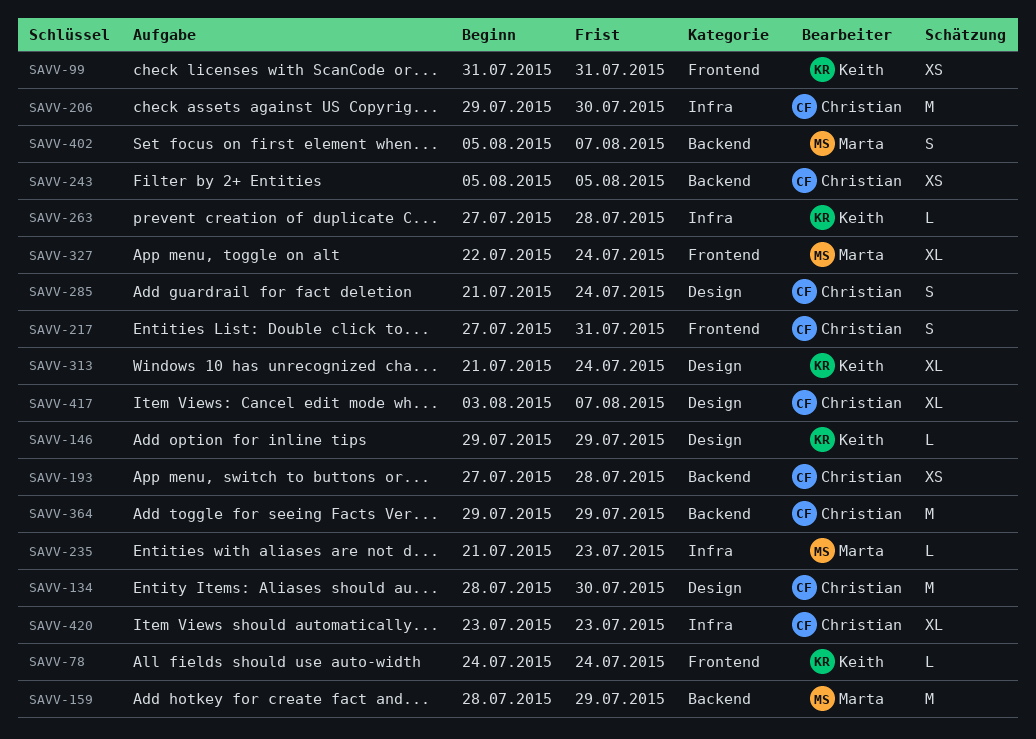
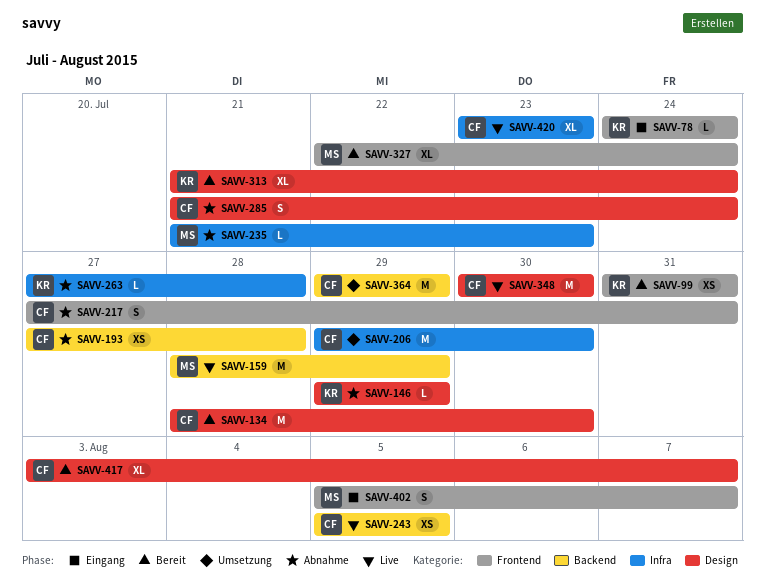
SAVV-348: none -> present
SAVV-402, label: Backend -> Frontend

